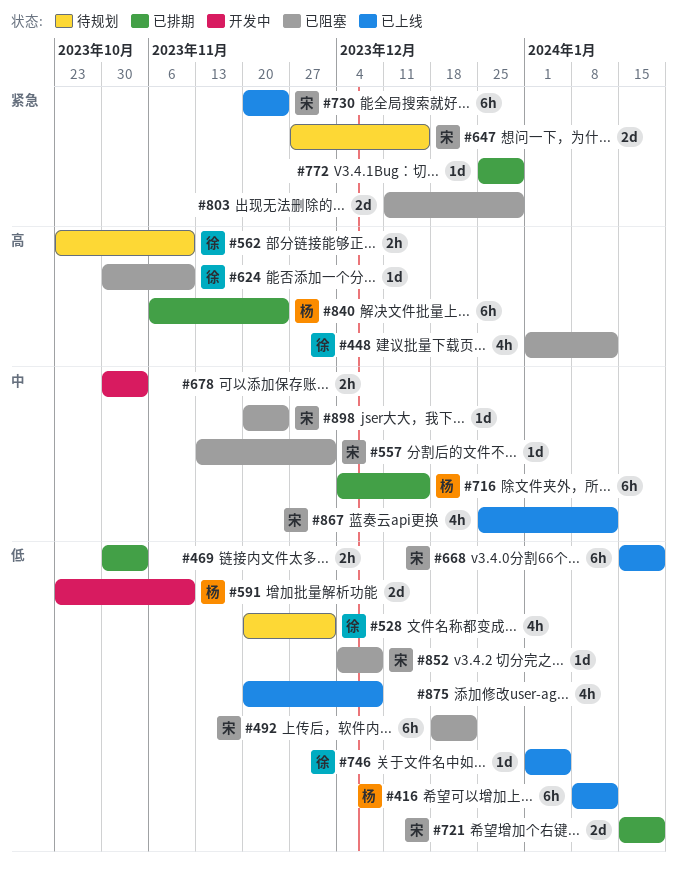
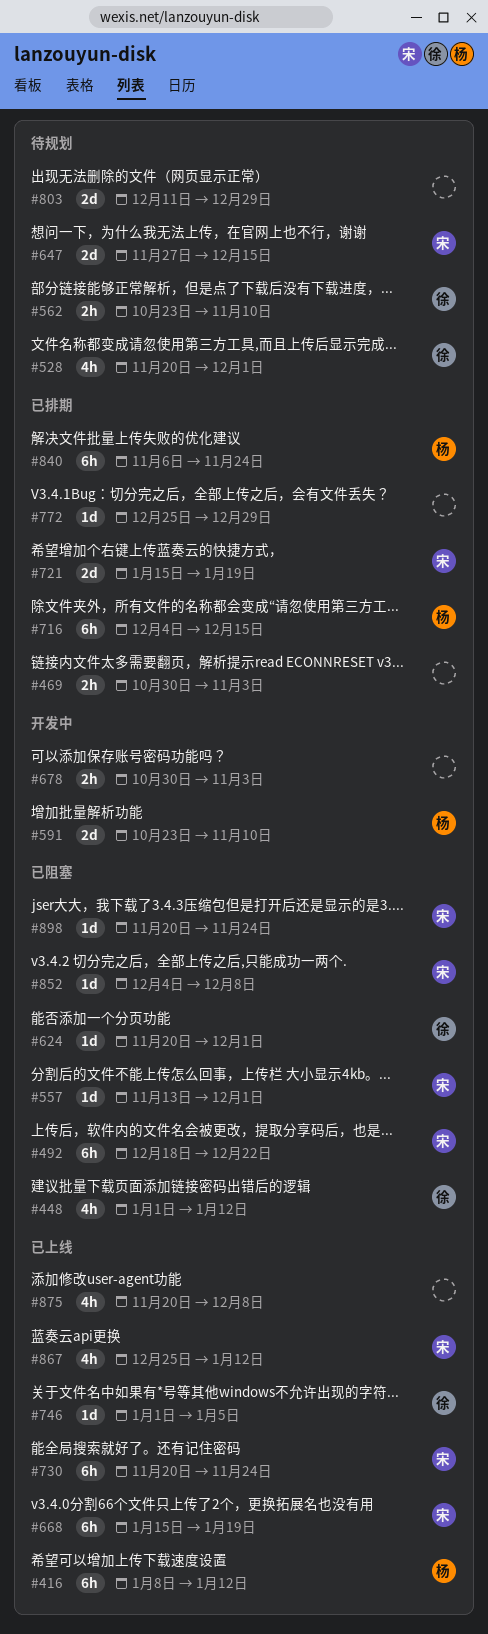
#624, start: Oct 30 -> Nov 20
#624, due: Nov 10 -> Dec 1
#803, status: 已阻塞 -> 待规划

